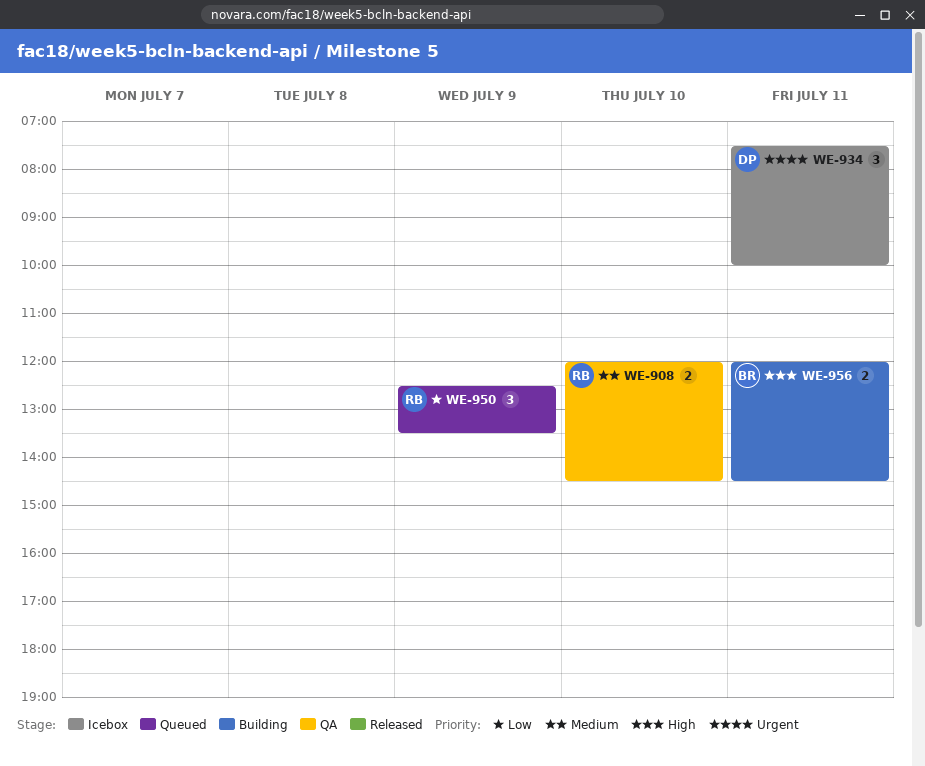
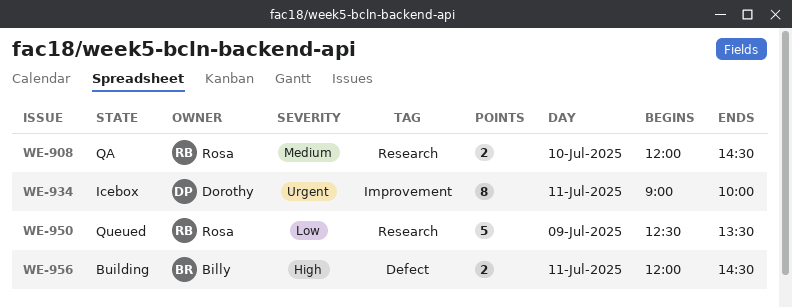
WE-934, estimate: 3 -> 8
WE-934, begins: 07:30 -> 09:00
WE-950, estimate: 3 -> 5

